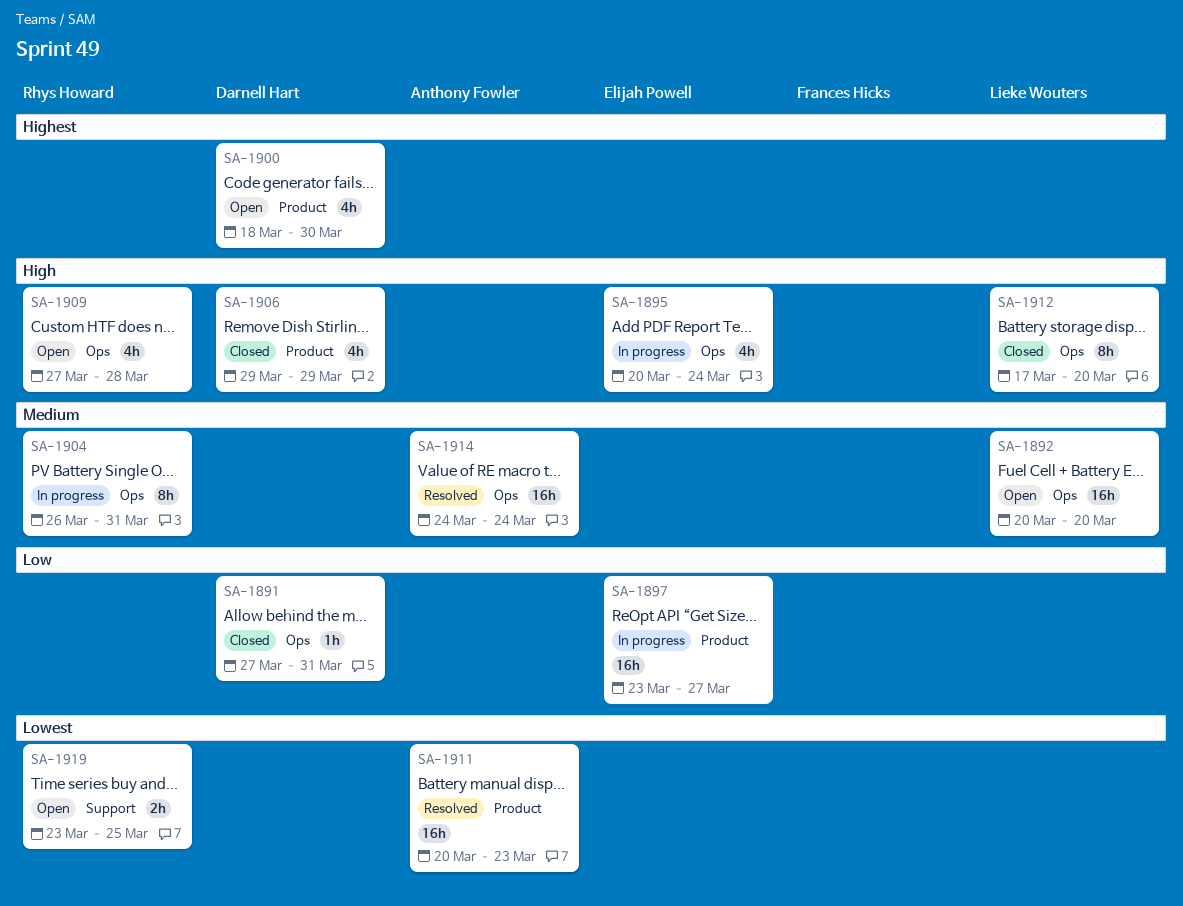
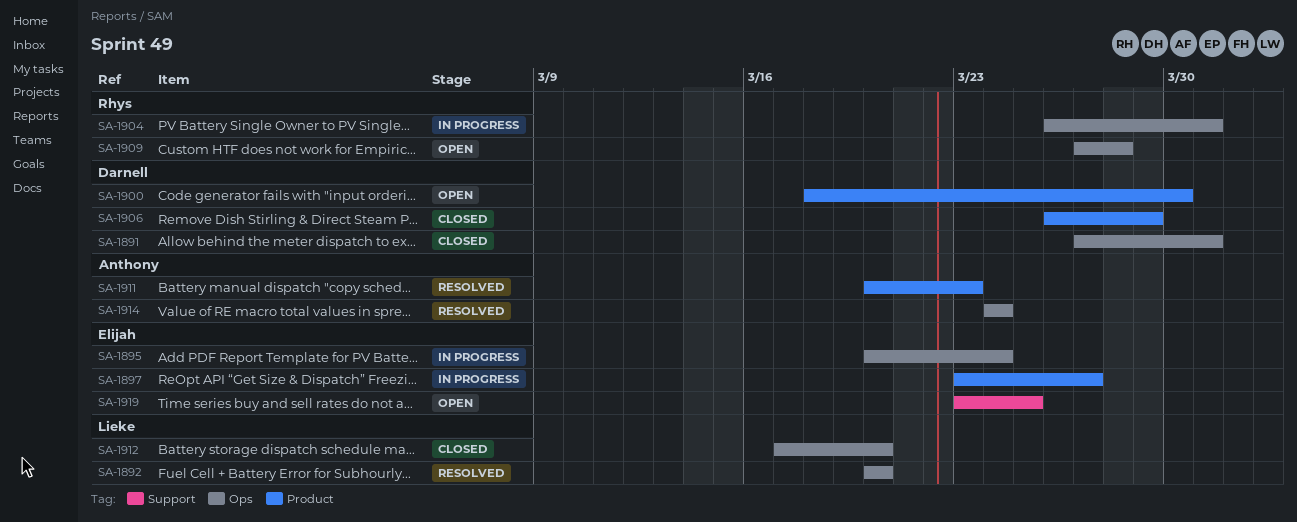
SA-1892, status: Open -> Resolved
SA-1906, start: Mar 29 -> Mar 26
SA-1919, owner: Rhys Howard -> Elijah Powell

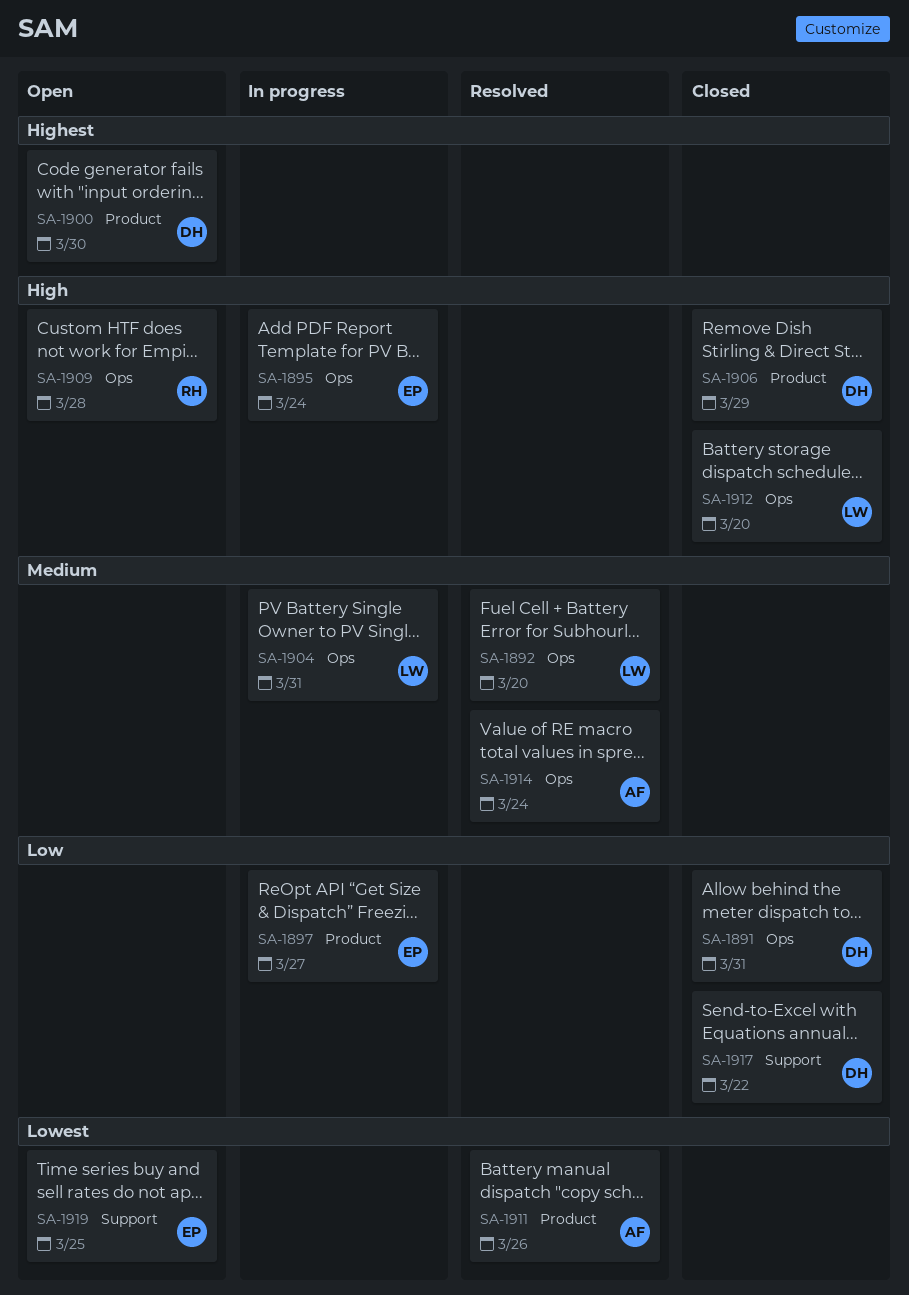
SA-1904, owner: Rhys -> Lieke
SA-1911, due: Mar 23 -> Mar 26
SA-1917: none -> present

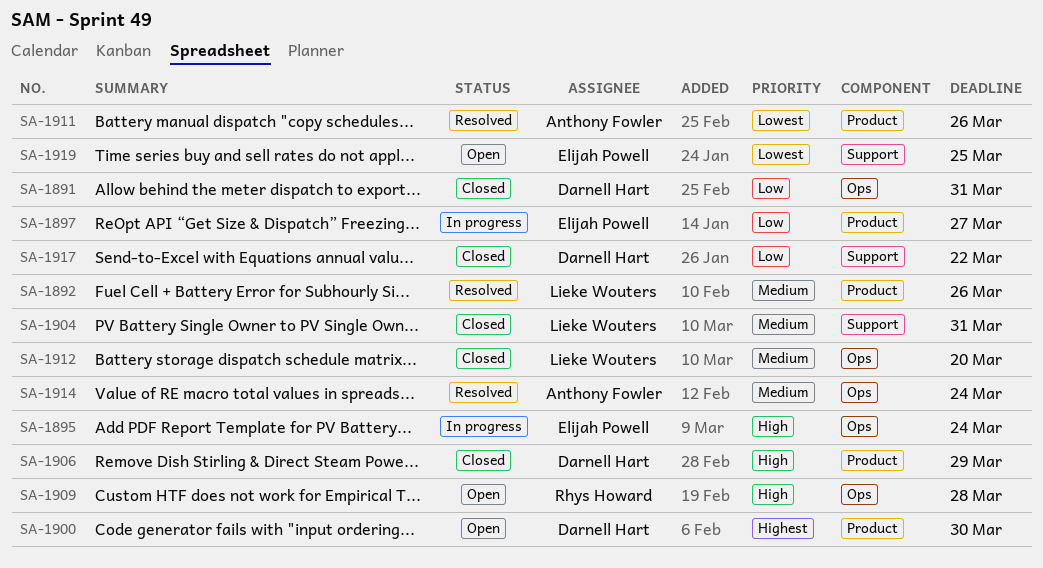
SA-1892, label: Ops -> Product
SA-1892, due: Mar 20 -> Mar 26
SA-1904, status: In progress -> Closed
SA-1904, label: Ops -> Support
SA-1912, priority: High -> Medium

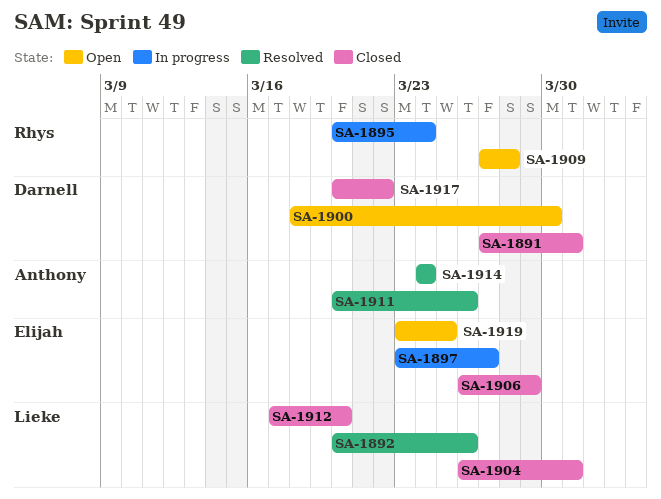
SA-1895, owner: Elijah Powell -> Rhys Howard
SA-1906, owner: Darnell Hart -> Elijah Powell

